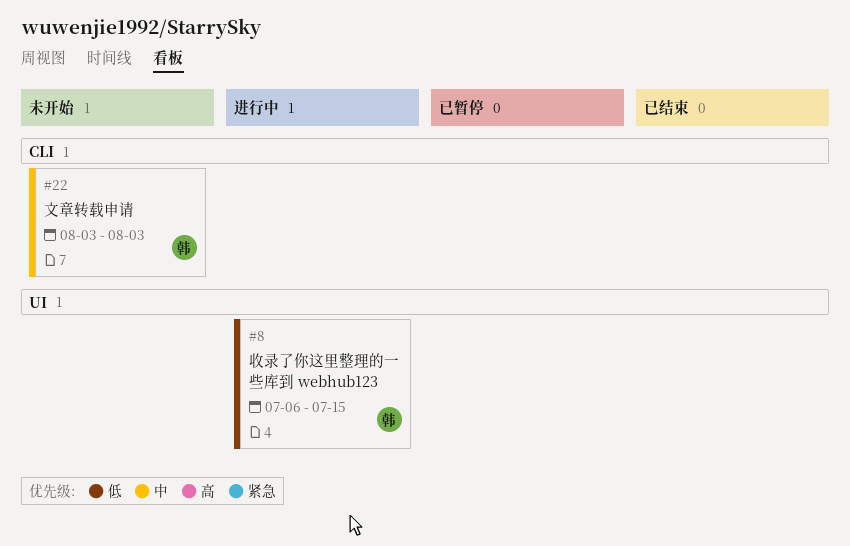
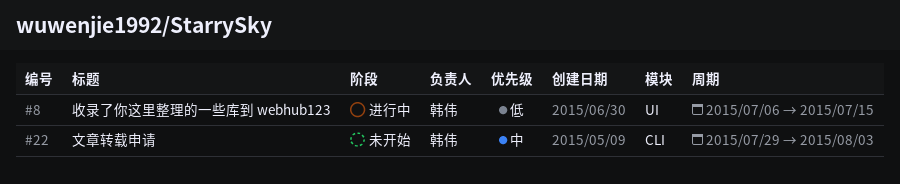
#22, start: Aug 3 -> Jul 29

